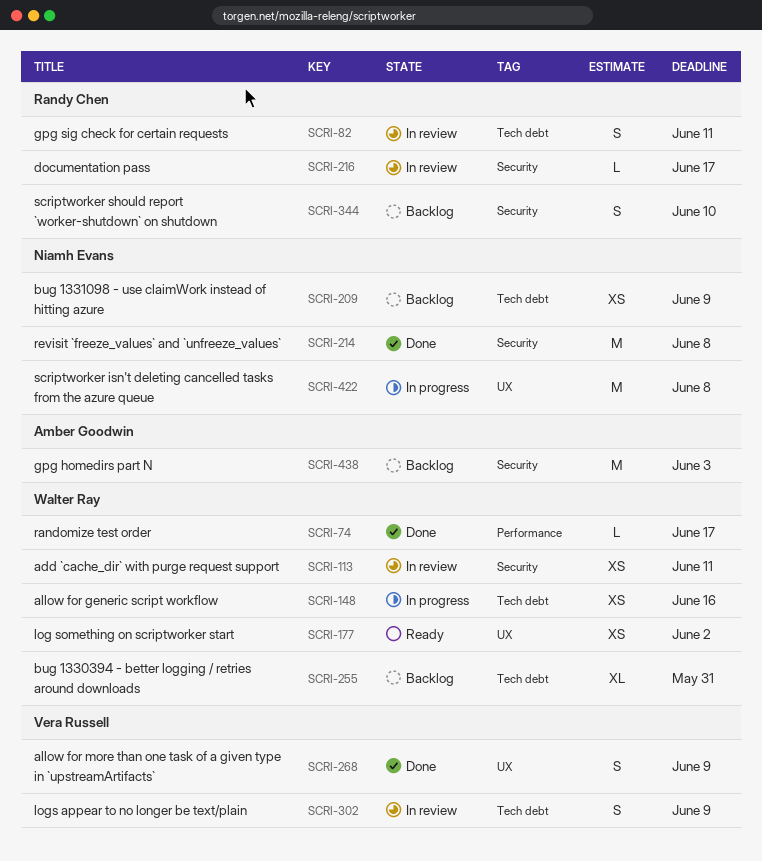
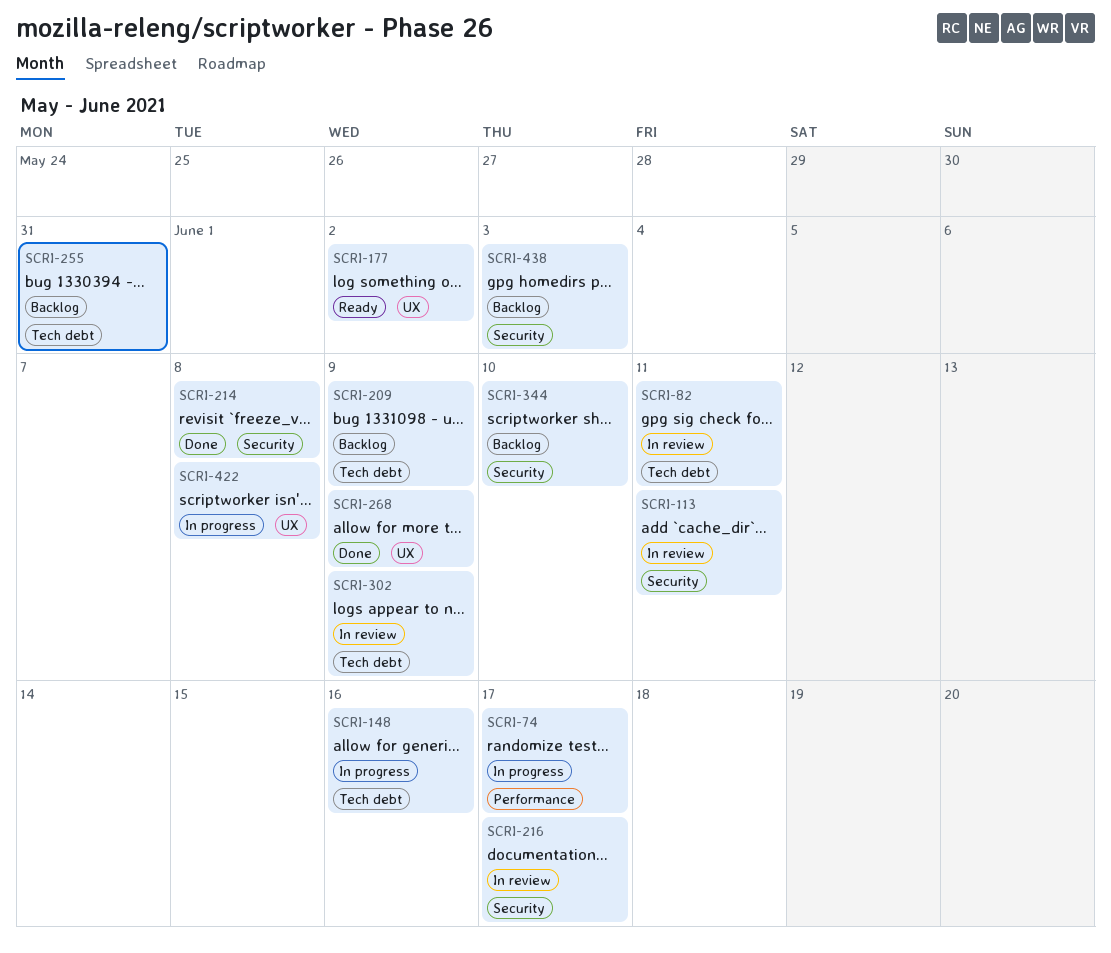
SCRI-74, status: Done -> In progress

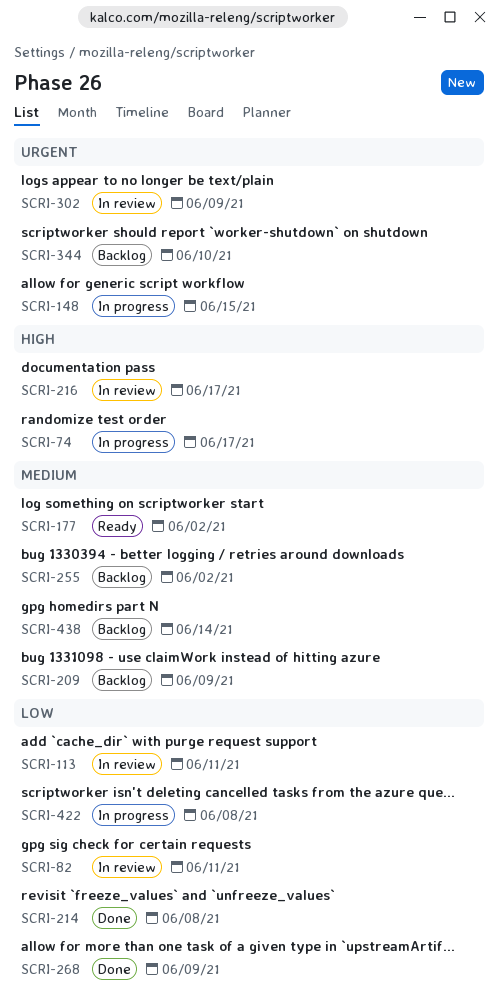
SCRI-148, due: Jun 16 -> Jun 15
SCRI-255, due: May 31 -> Jun 2
SCRI-438, due: Jun 3 -> Jun 14

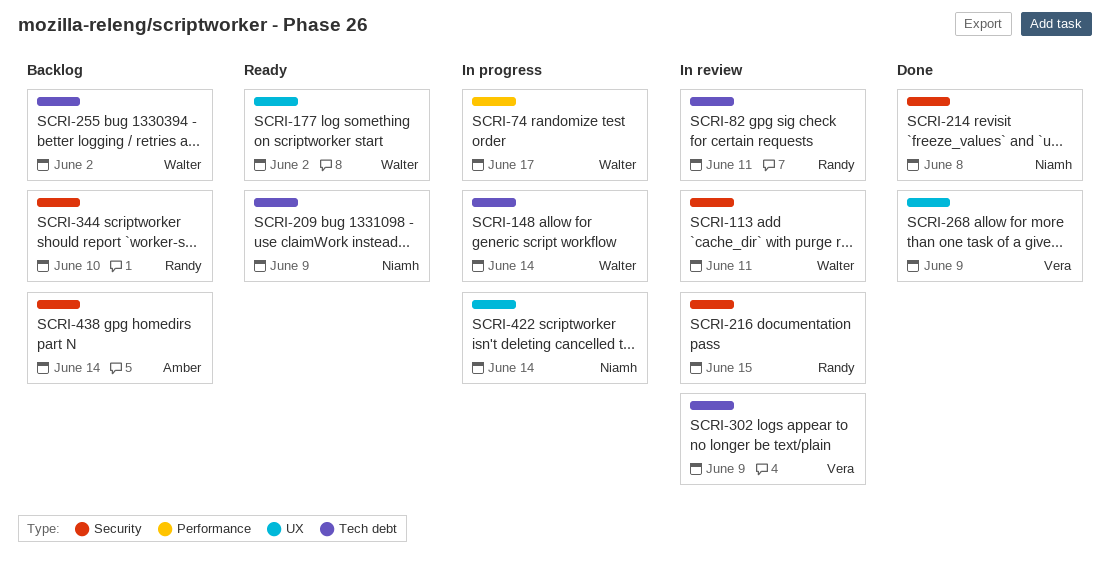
SCRI-148, due: Jun 15 -> Jun 14
SCRI-209, status: Backlog -> Ready
SCRI-216, due: Jun 17 -> Jun 15
SCRI-422, due: Jun 8 -> Jun 14

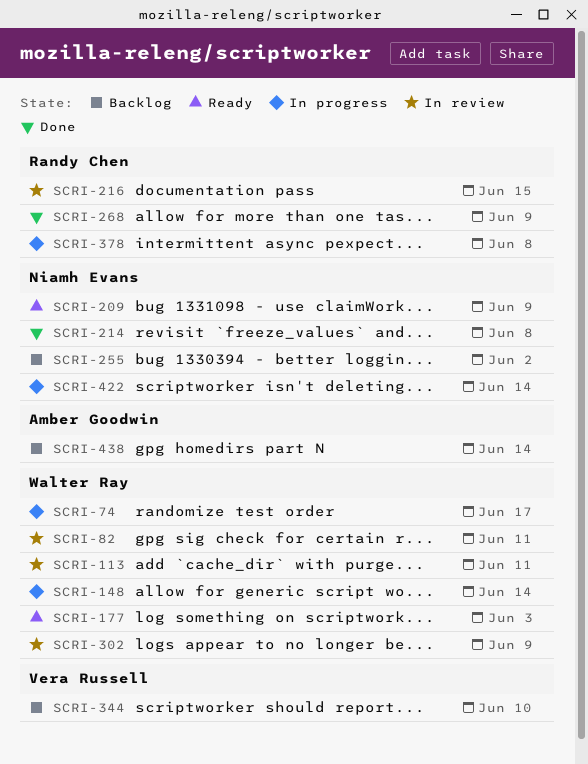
SCRI-82, owner: Randy Chen -> Walter Ray
SCRI-177, due: Jun 2 -> Jun 3
SCRI-255, owner: Walter Ray -> Niamh Evans
SCRI-268, owner: Vera Russell -> Randy Chen
SCRI-302, owner: Vera Russell -> Walter Ray
SCRI-344, owner: Randy Chen -> Vera Russell
SCRI-378: none -> present

